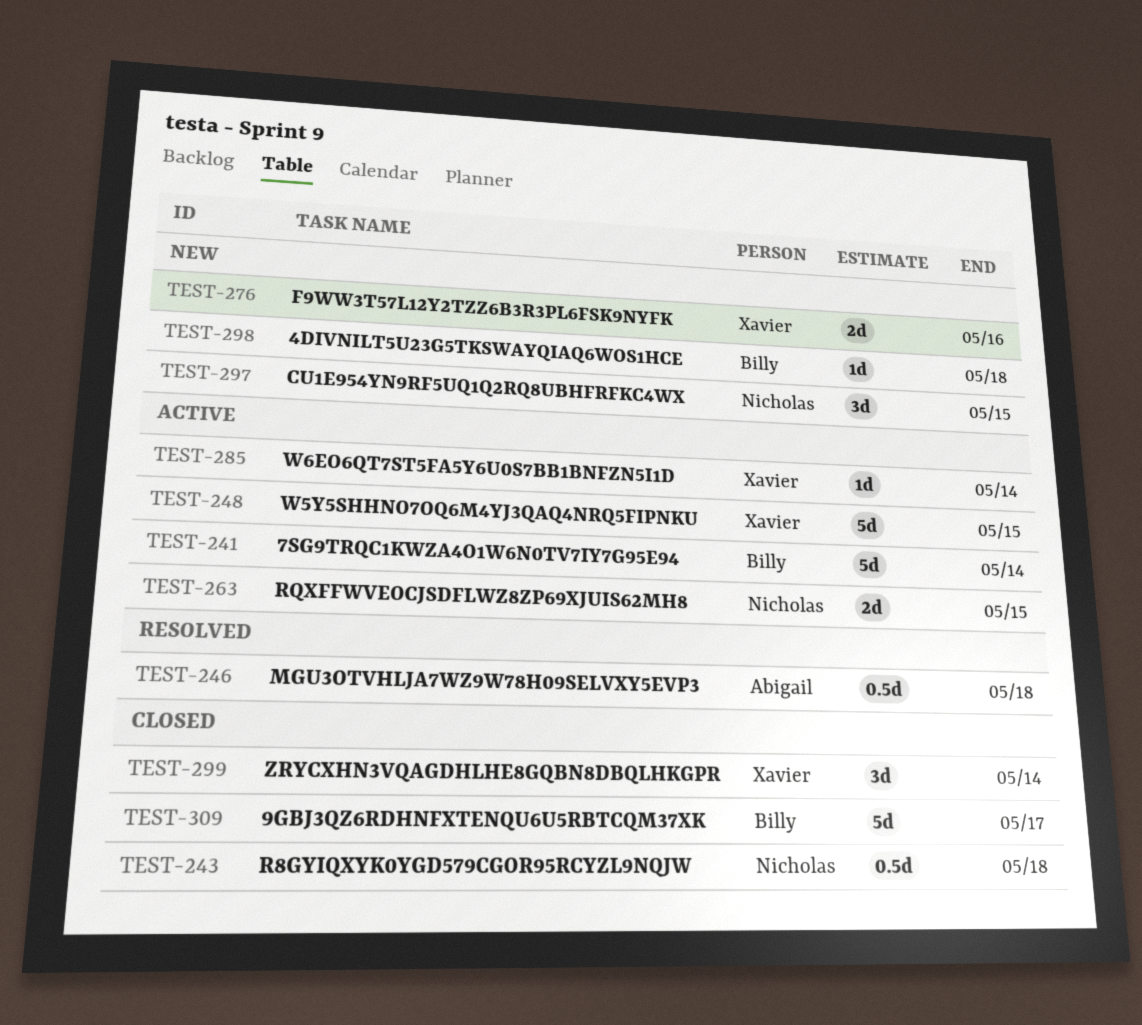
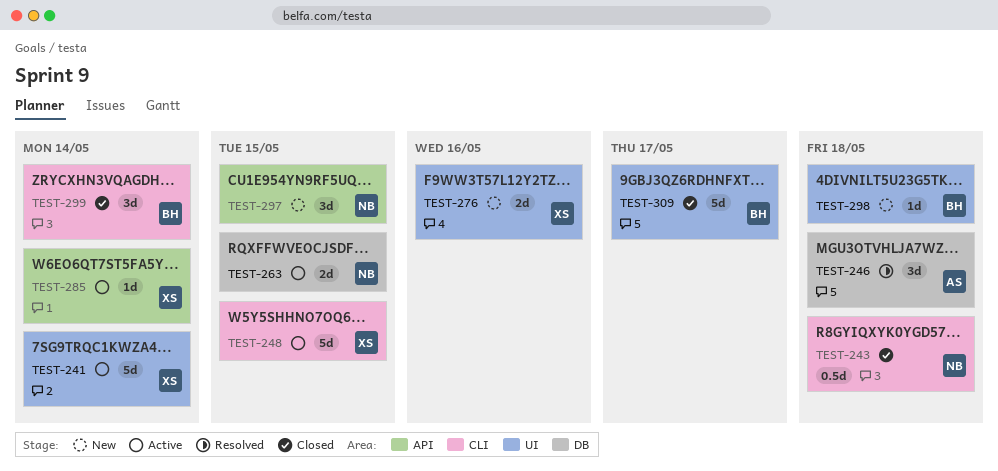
TEST-241, owner: Billy -> Xavier
TEST-246, estimate: 0.5d -> 3d
TEST-299, owner: Xavier -> Billy

